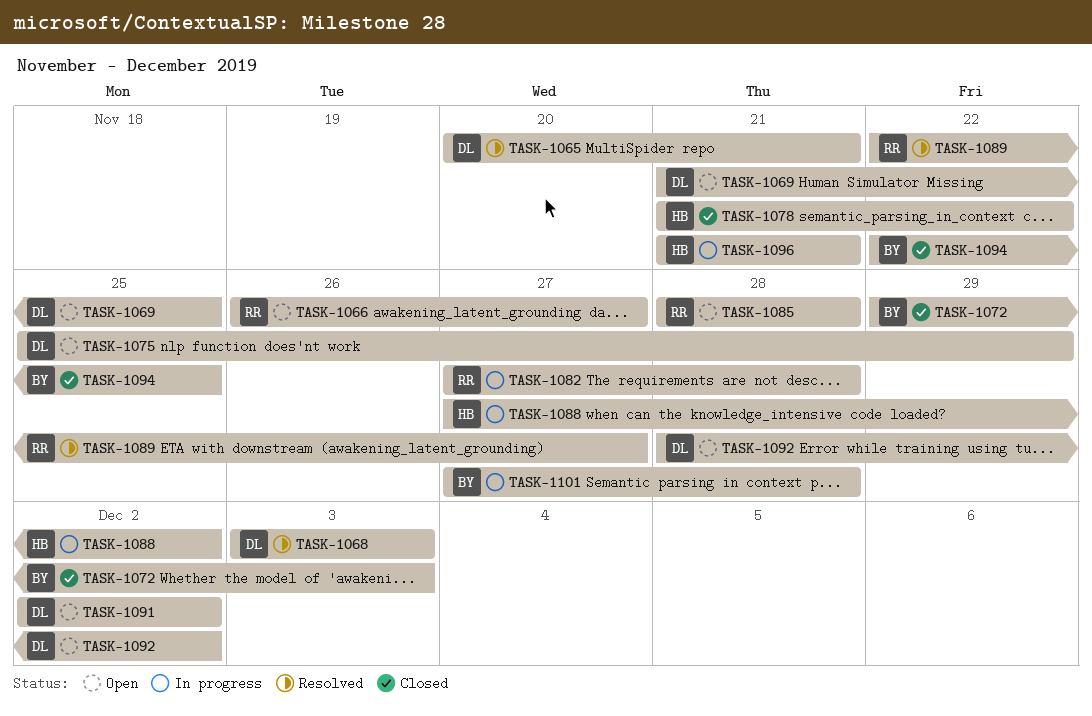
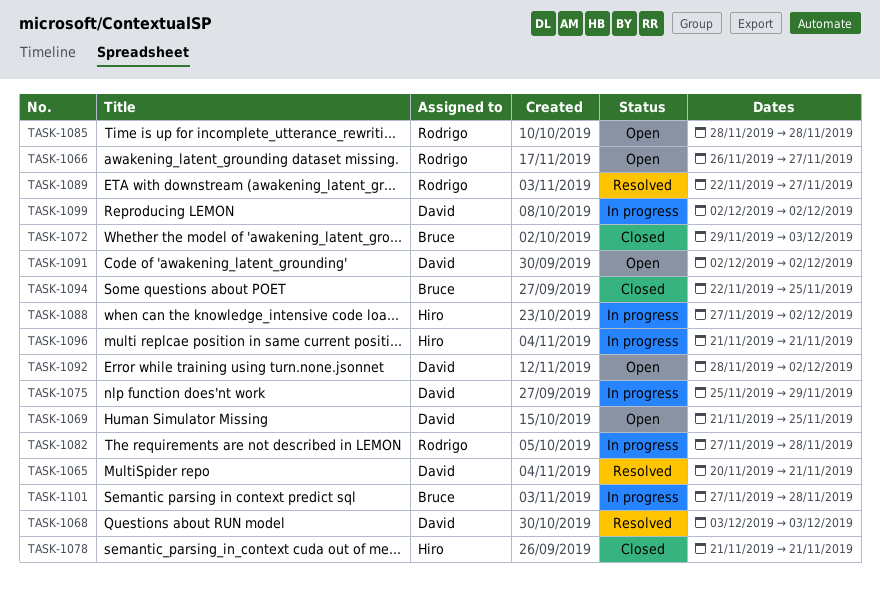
TASK-1075, status: Open -> In progress
TASK-1078, due: Nov 22 -> Nov 21
TASK-1099: none -> present

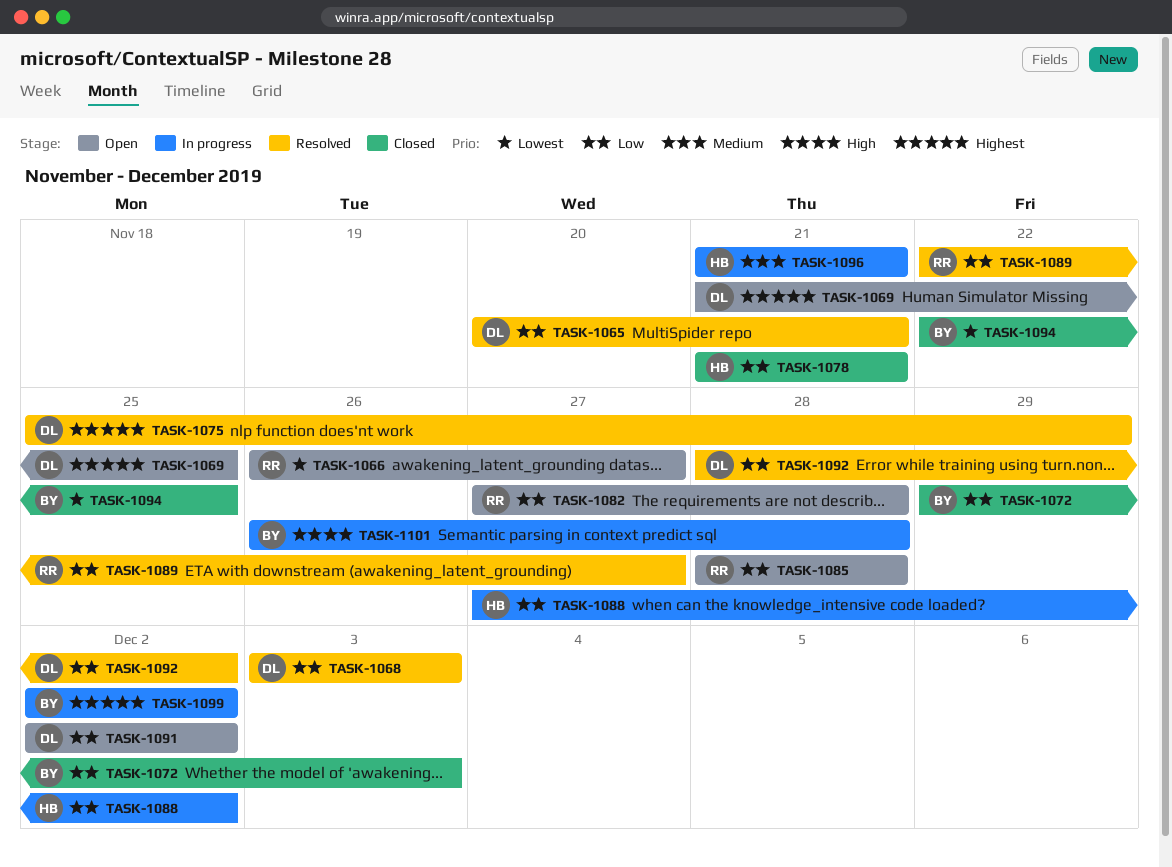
TASK-1075, status: In progress -> Resolved
TASK-1082, status: In progress -> Open
TASK-1092, status: Open -> Resolved
TASK-1099, owner: David -> Bruce
TASK-1101, start: Nov 27 -> Nov 26

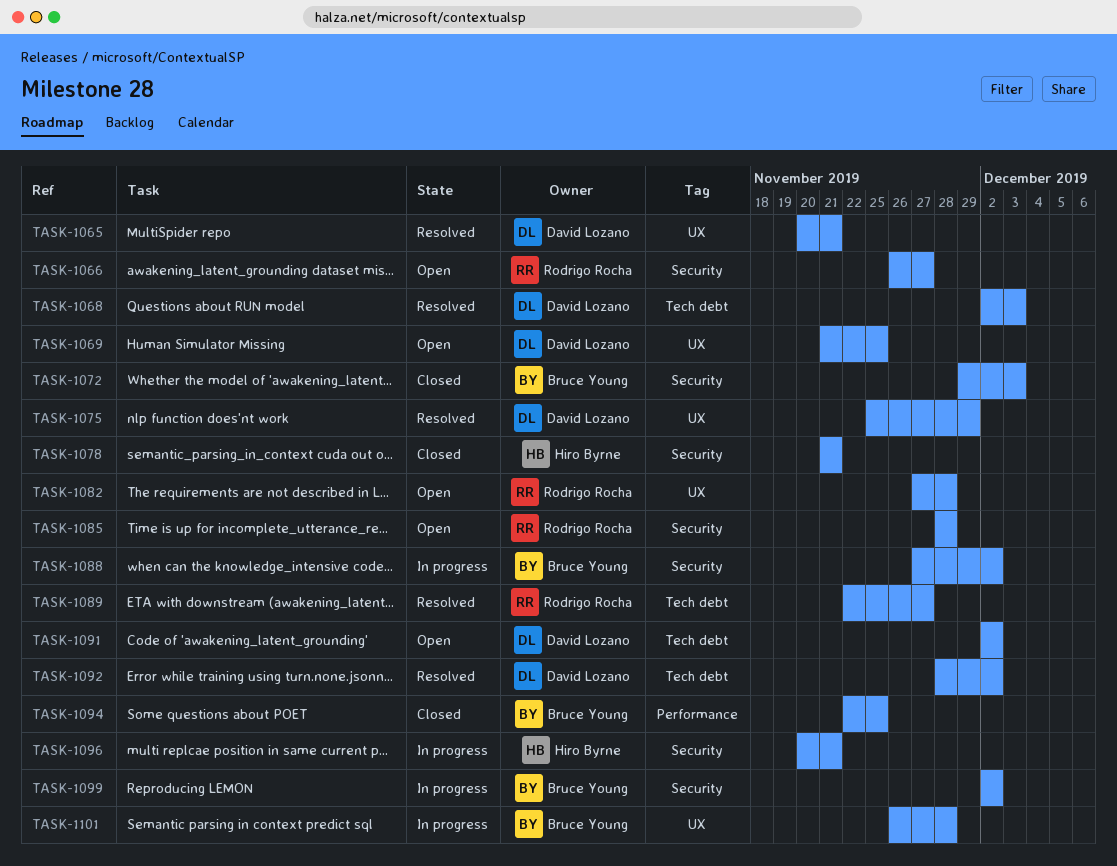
TASK-1068, start: Dec 3 -> Dec 2
TASK-1088, owner: Hiro Byrne -> Bruce Young
TASK-1096, start: Nov 21 -> Nov 20

